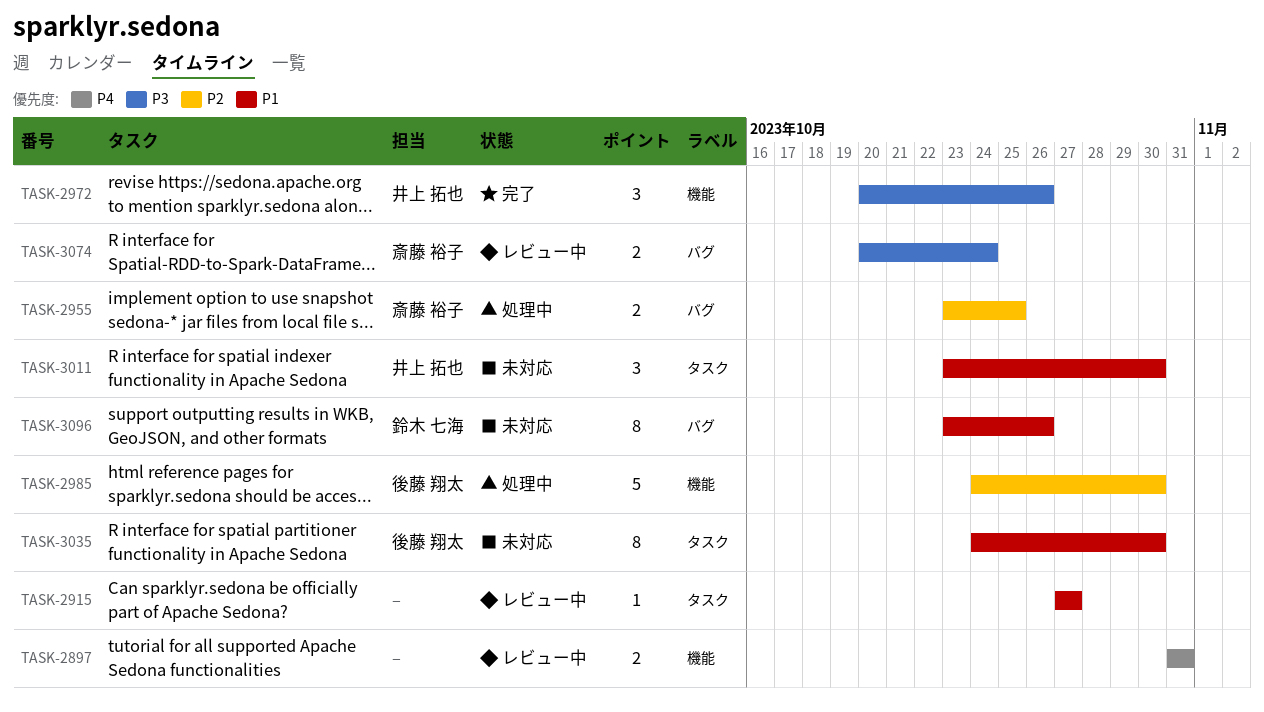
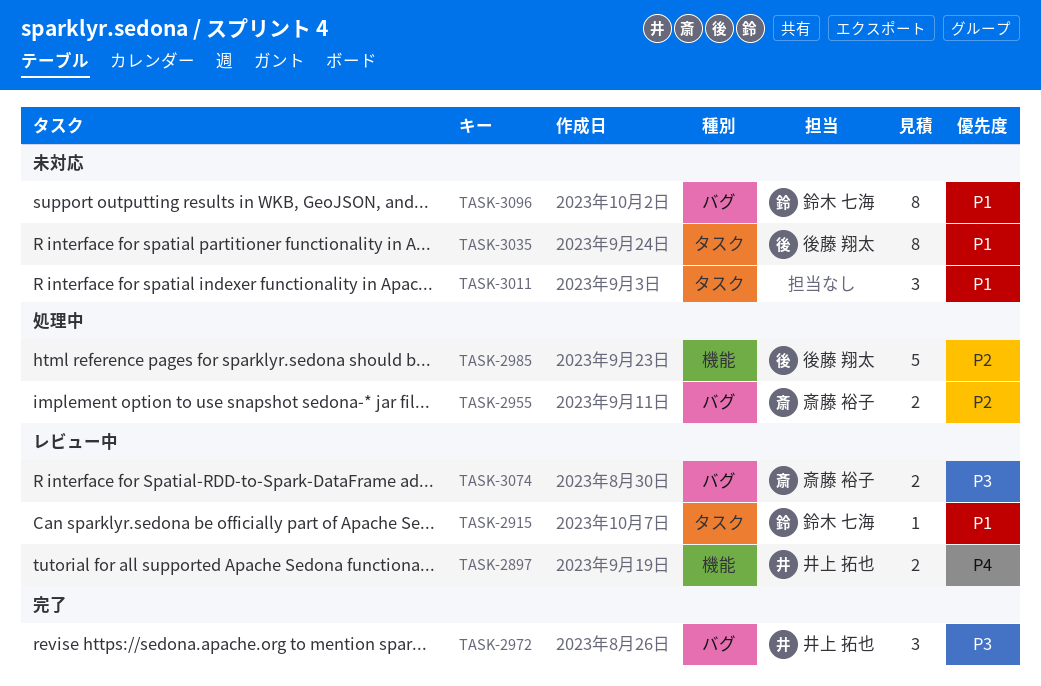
TASK-2897, owner: none -> 井上 拓也
TASK-2915, owner: none -> 鈴木 七海
TASK-2972, label: 機能 -> バグ
TASK-3011, owner: 井上 拓也 -> none

